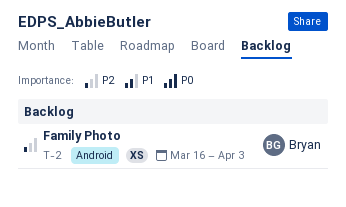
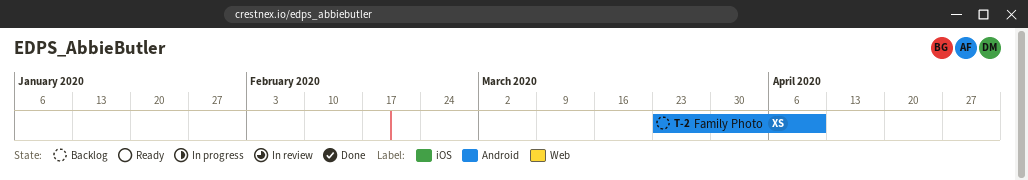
T-2, start: Mar 16 -> Mar 23
T-2, due: Apr 3 -> Apr 10

